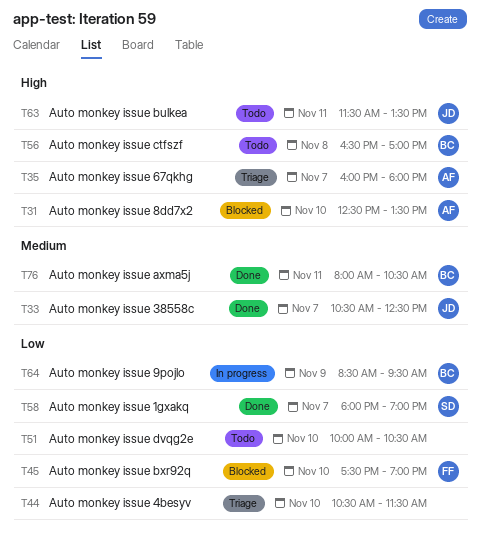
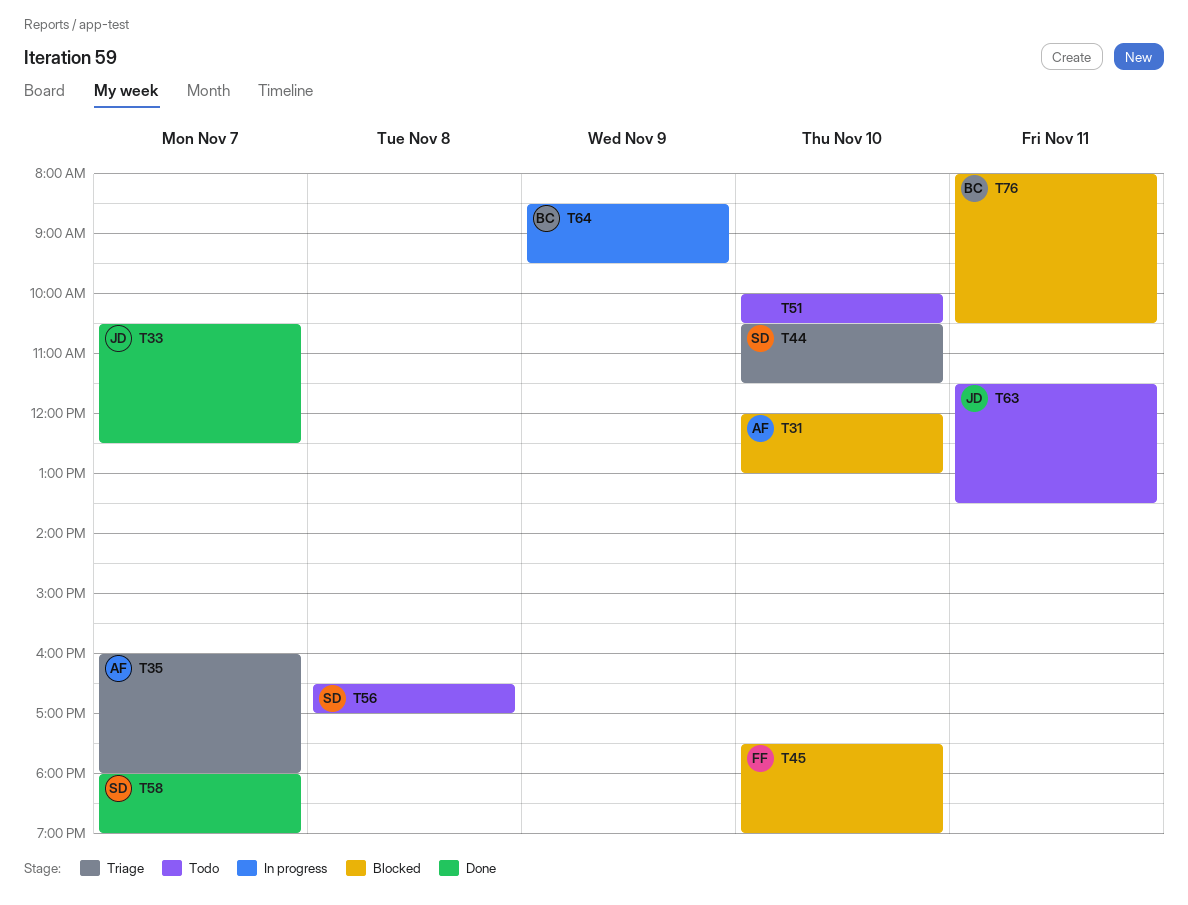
T31, begins: 12:30 -> 12:00
T31, ends: 13:30 -> 13:00
T44, owner: none -> SD
T56, owner: BC -> SD
T76, status: Done -> Blocked

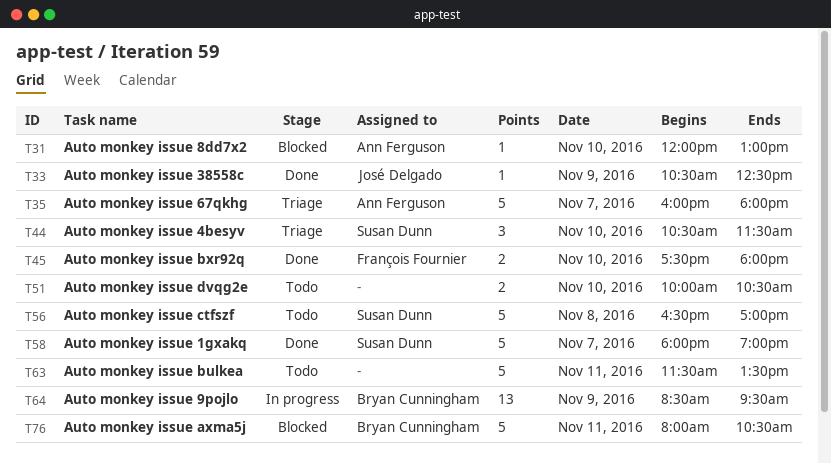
T33, day: Nov 7 -> Nov 9
T45, status: Blocked -> Done
T45, ends: 19:00 -> 18:00
T63, owner: José Delgado -> none

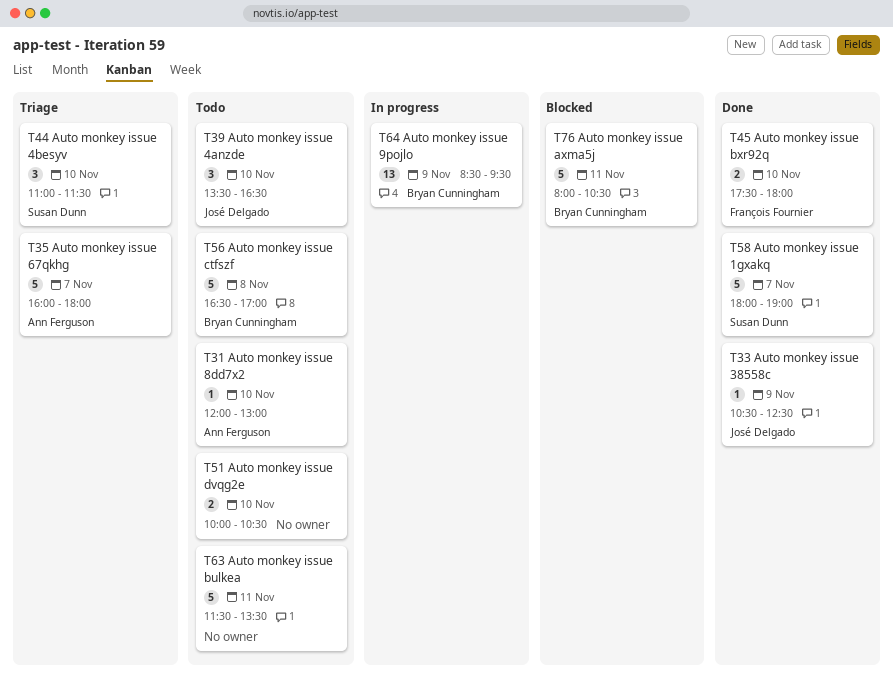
T31, status: Blocked -> Todo
T39: none -> present
T44, begins: 10:30 -> 11:00
T56, owner: Susan Dunn -> Bryan Cunningham

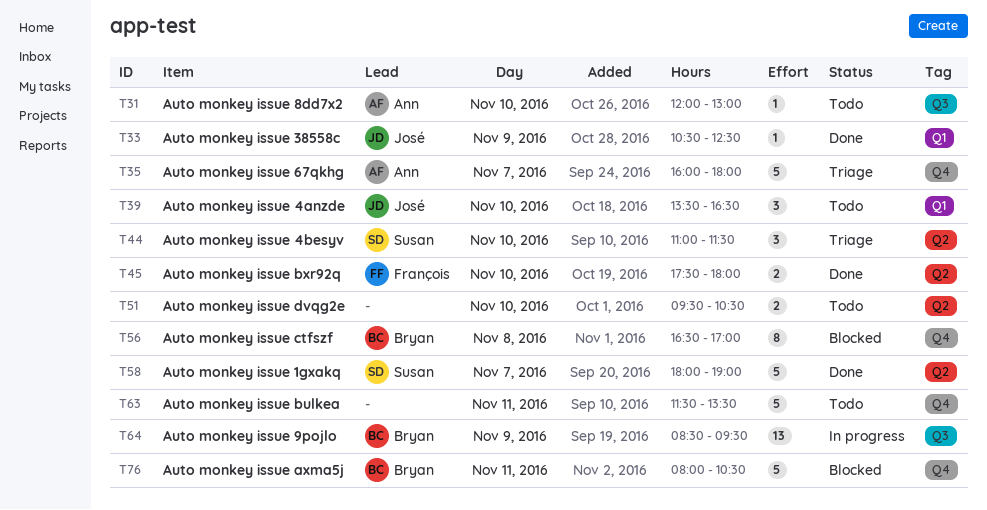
T51, begins: 10:00 -> 09:30
T56, status: Todo -> Blocked
T56, estimate: 5 -> 8

